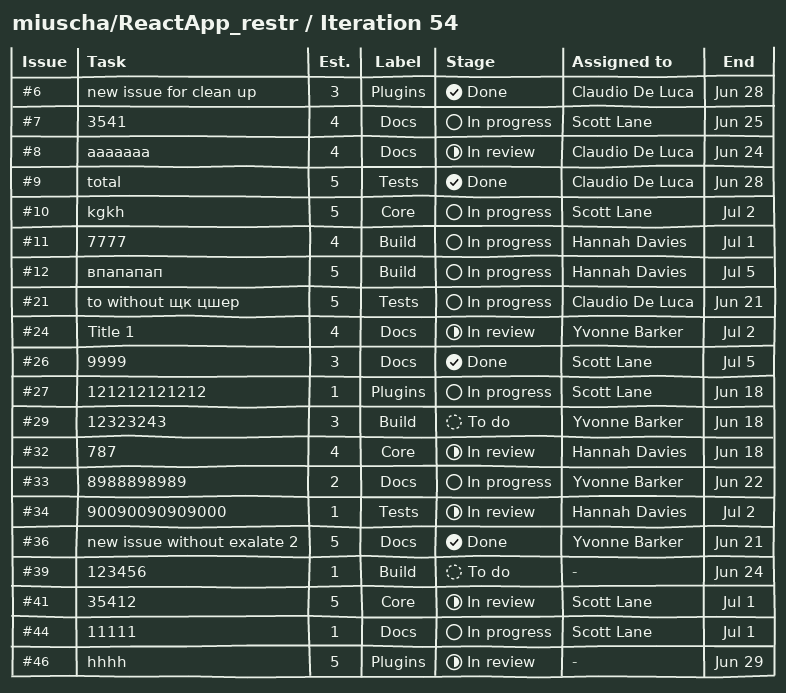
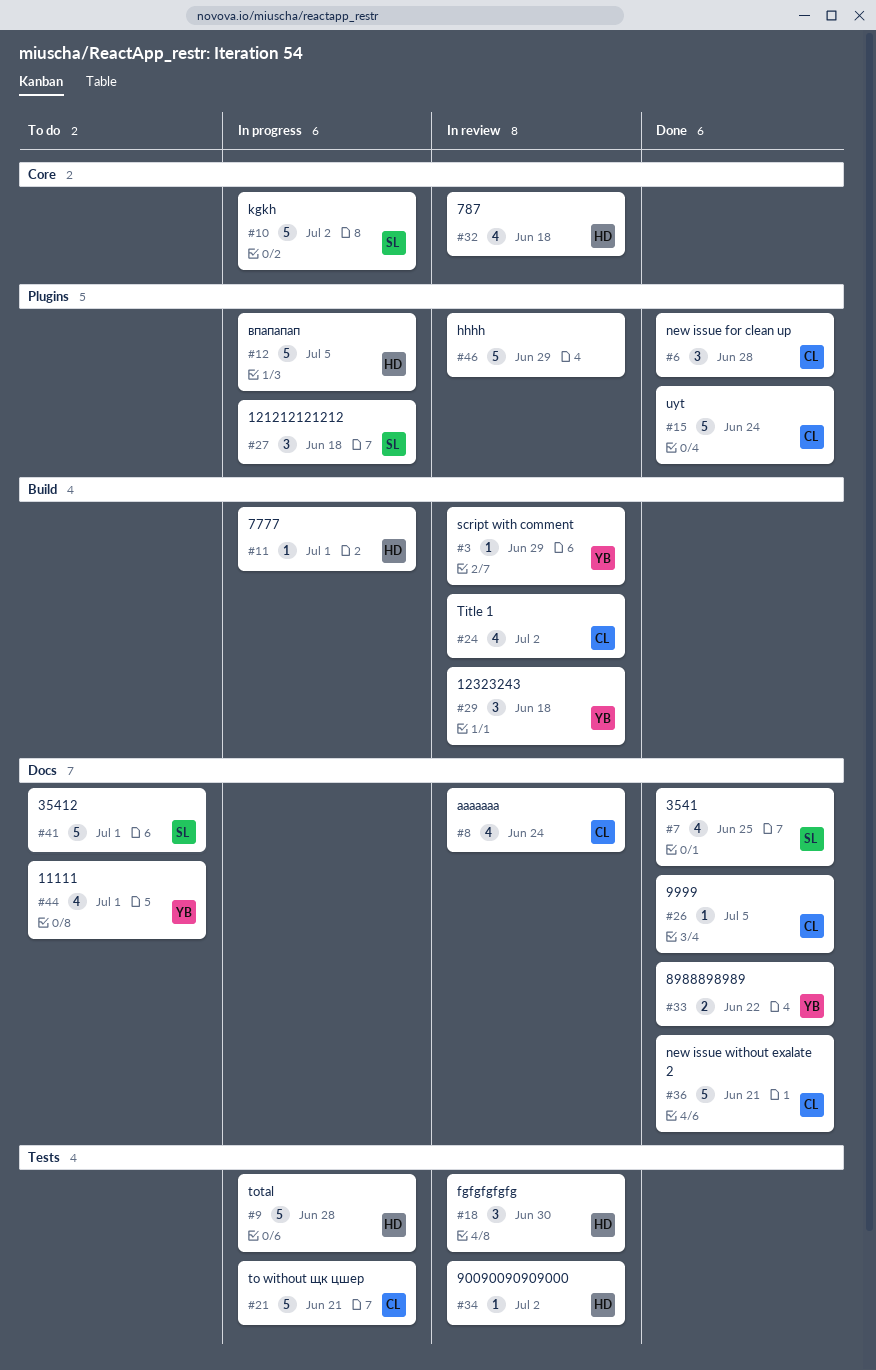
#3: none -> present
#7, status: In progress -> Done
#9, status: Done -> In progress
#9, owner: Claudio De Luca -> Hannah Davies
#11, estimate: 4 -> 1
#12, label: Build -> Plugins
#15: none -> present
#18: none -> present
#24, owner: Yvonne Barker -> Claudio De Luca
#24, label: Docs -> Build
#26, owner: Scott Lane -> Claudio De Luca
#26, estimate: 3 -> 1
#27, estimate: 1 -> 3
#29, status: To do -> In review
#33, status: In progress -> Done
#36, owner: Yvonne Barker -> Claudio De Luca
#39: present -> none
#41, status: In review -> To do
#41, label: Core -> Docs
#44, status: In progress -> To do
#44, owner: Scott Lane -> Yvonne Barker
#44, estimate: 1 -> 4

